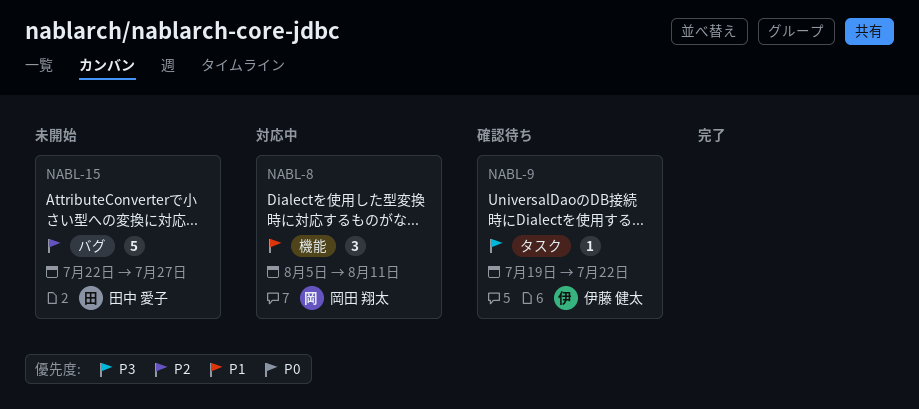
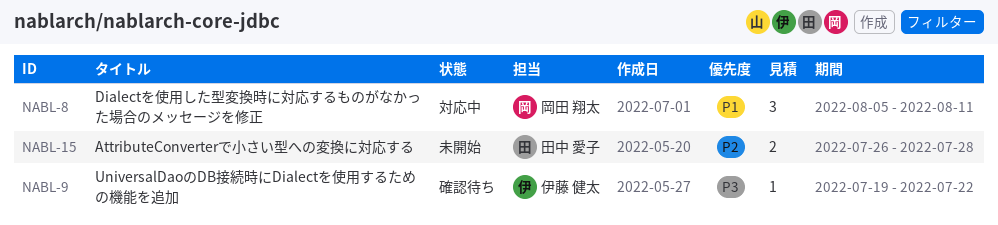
NABL-15, estimate: 5 -> 2
NABL-15, start: Jul 22 -> Jul 26
NABL-15, due: Jul 27 -> Jul 28

